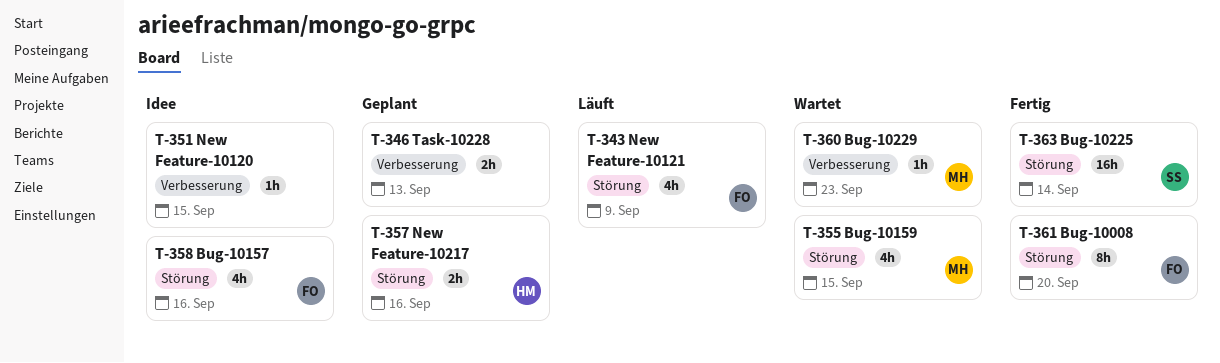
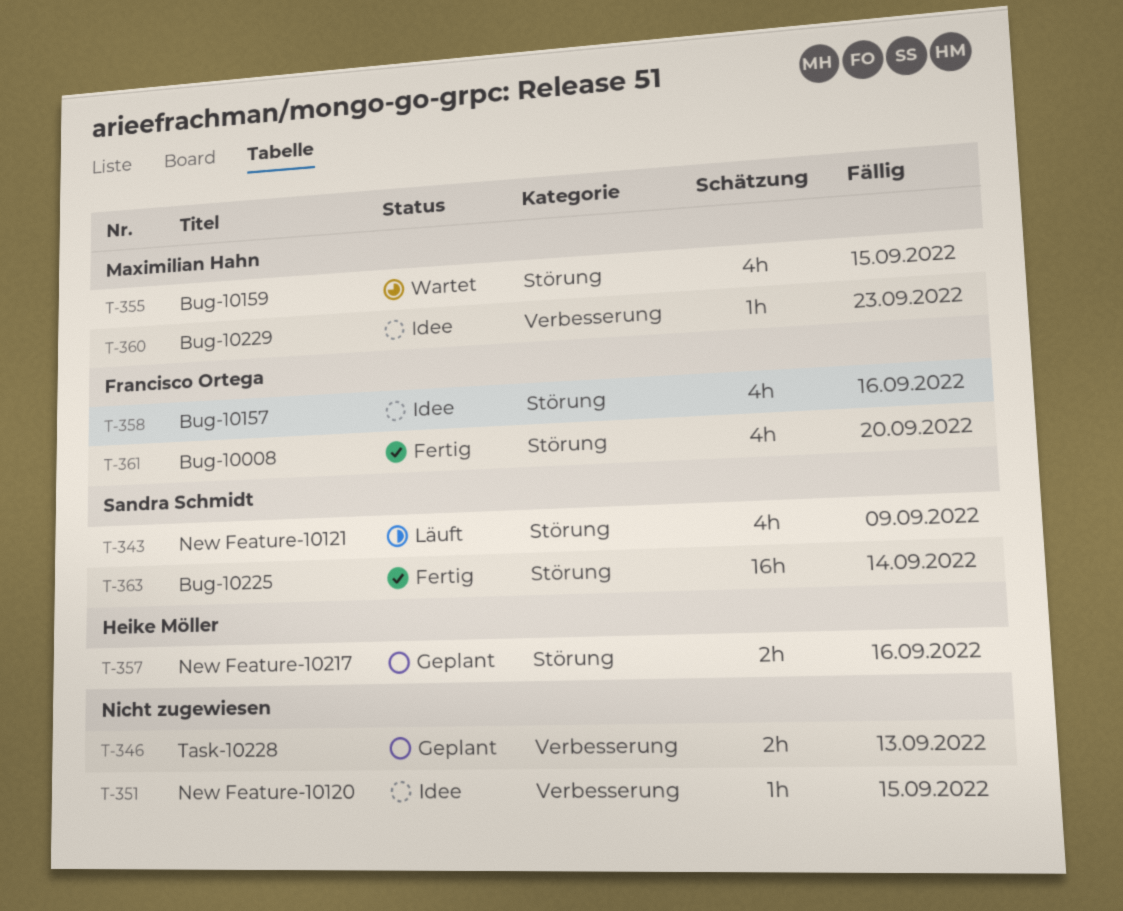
T-343, owner: Francisco Ortega -> Sandra Schmidt
T-360, status: Wartet -> Idee
T-361, estimate: 8h -> 4h

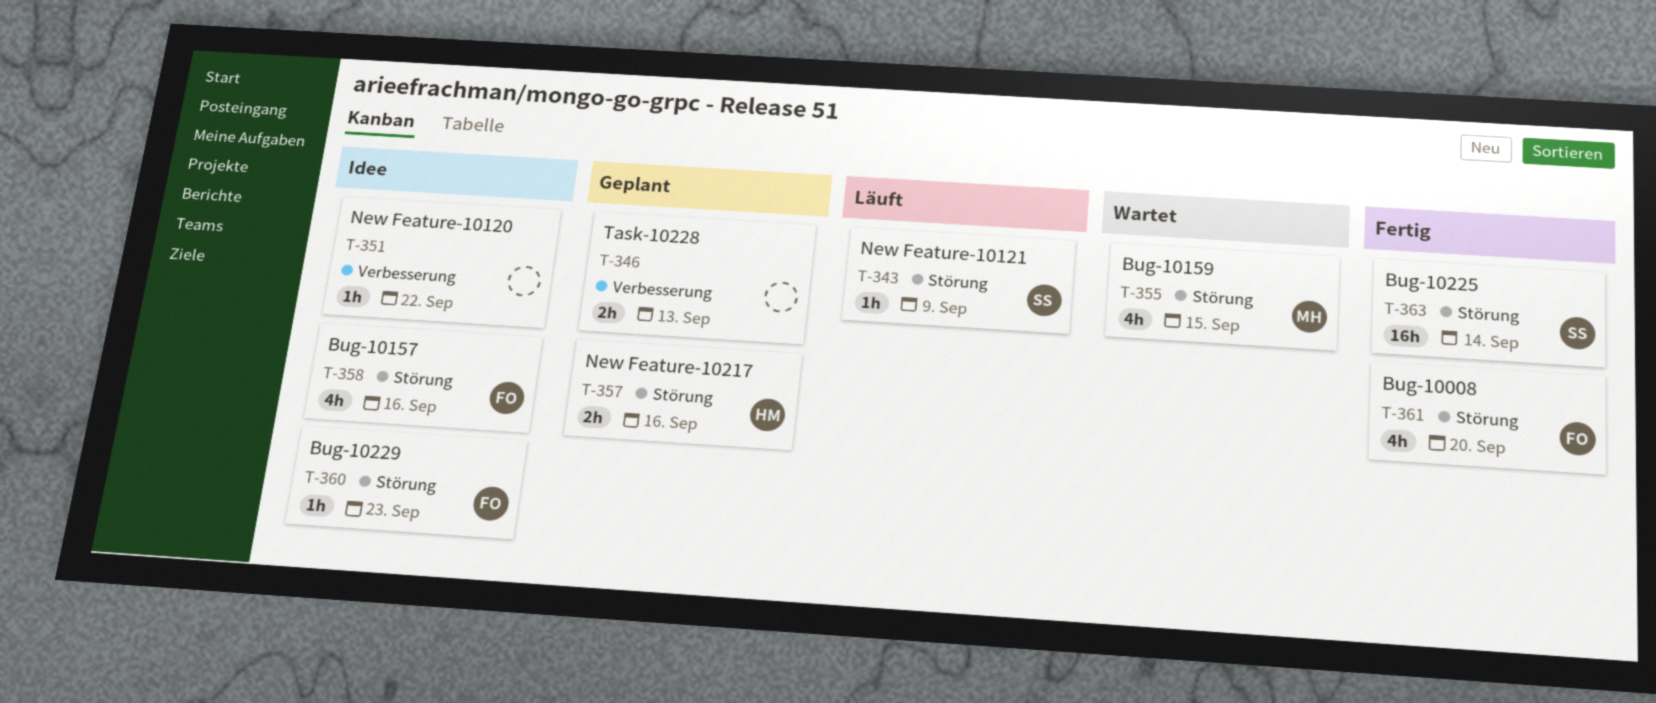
T-343, estimate: 4h -> 1h
T-351, due: Sep 15 -> Sep 22
T-360, owner: Maximilian Hahn -> Francisco Ortega
T-360, label: Verbesserung -> Störung

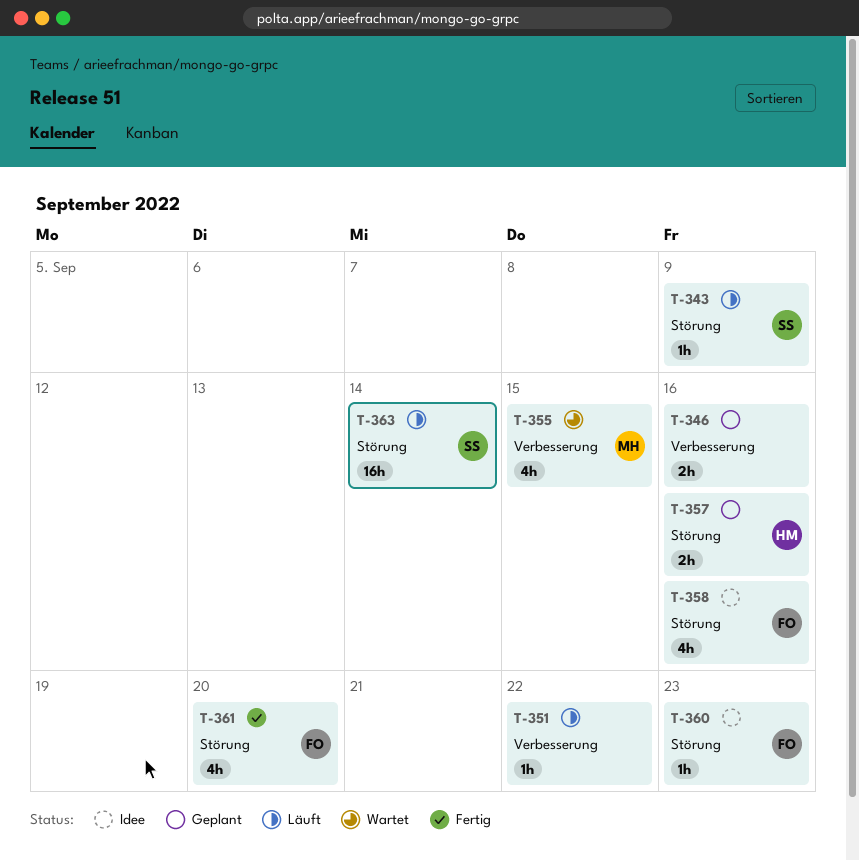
T-346, due: Sep 13 -> Sep 16
T-351, status: Idee -> Läuft
T-355, label: Störung -> Verbesserung
T-363, status: Fertig -> Läuft

